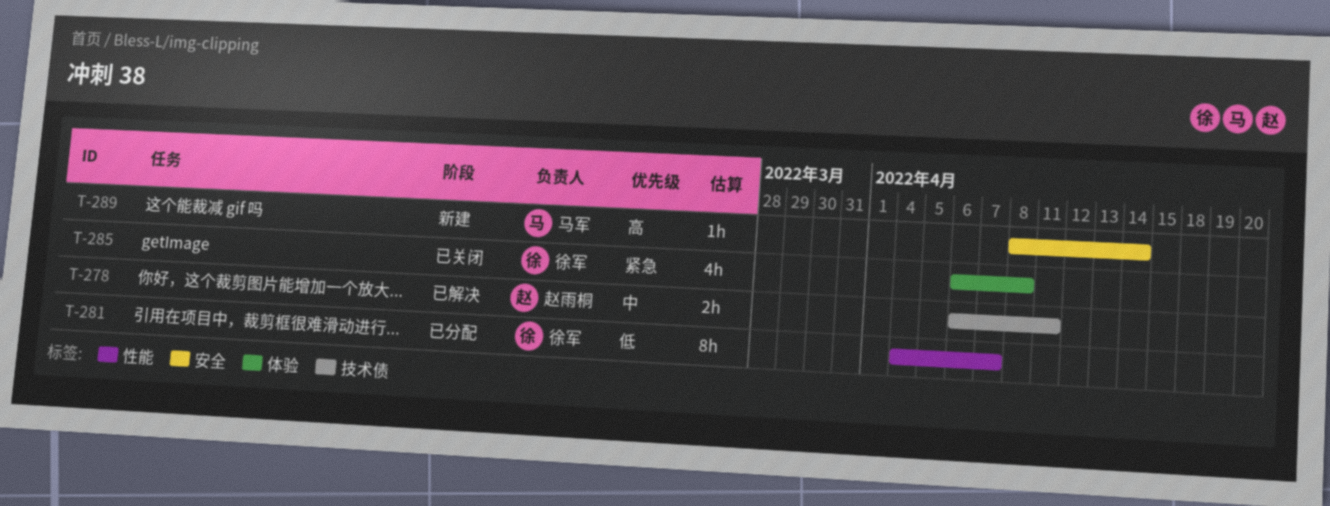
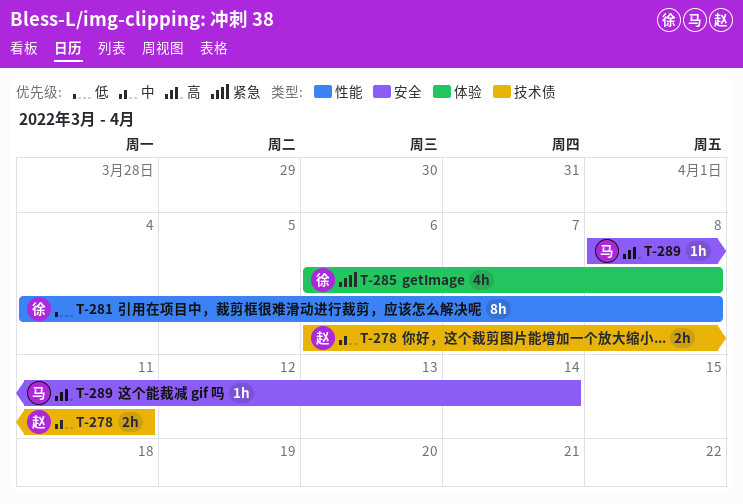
T-281, due: Apr 7 -> Apr 8

